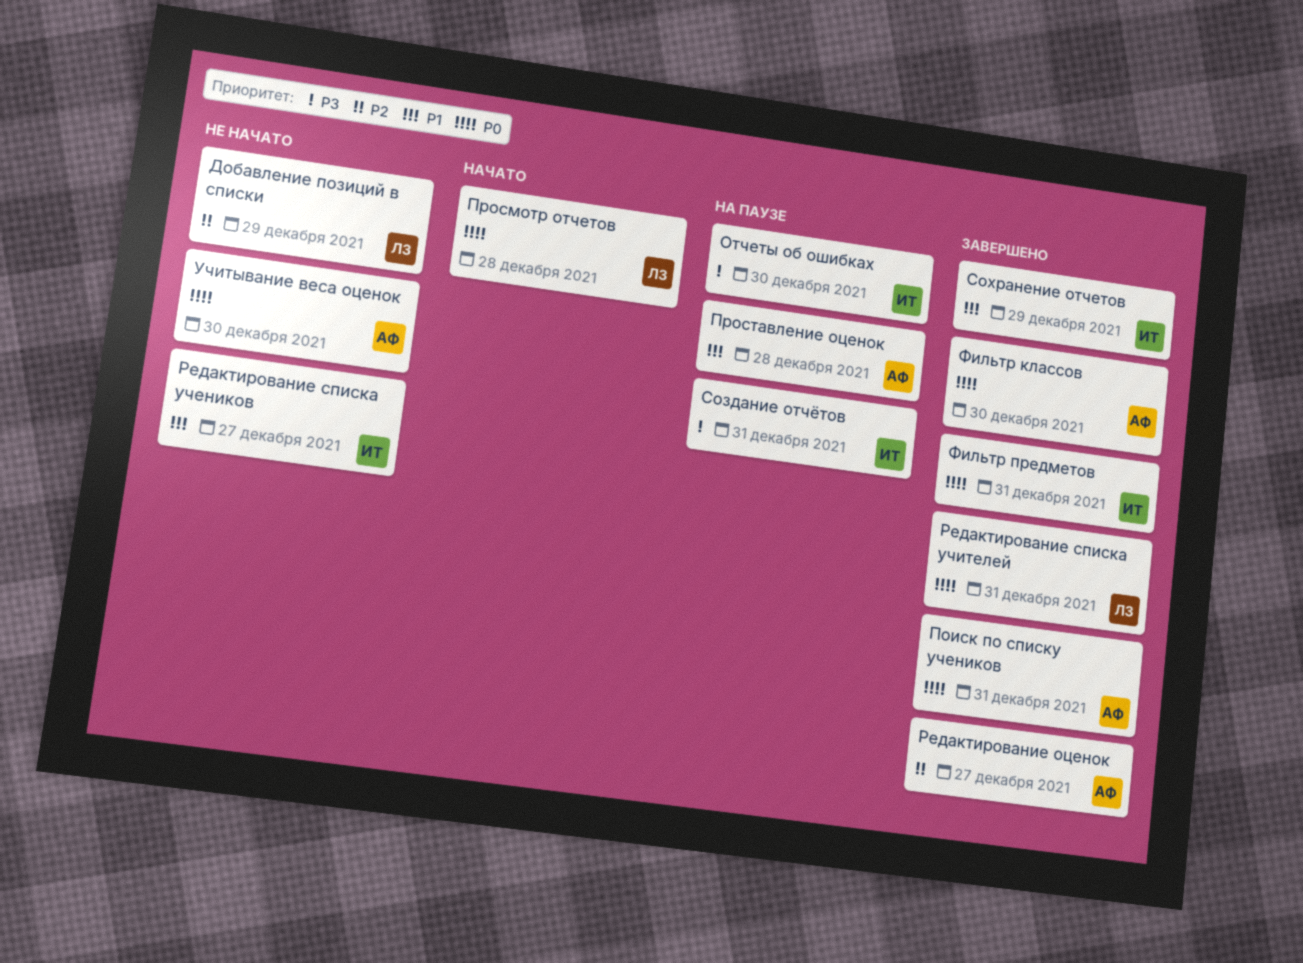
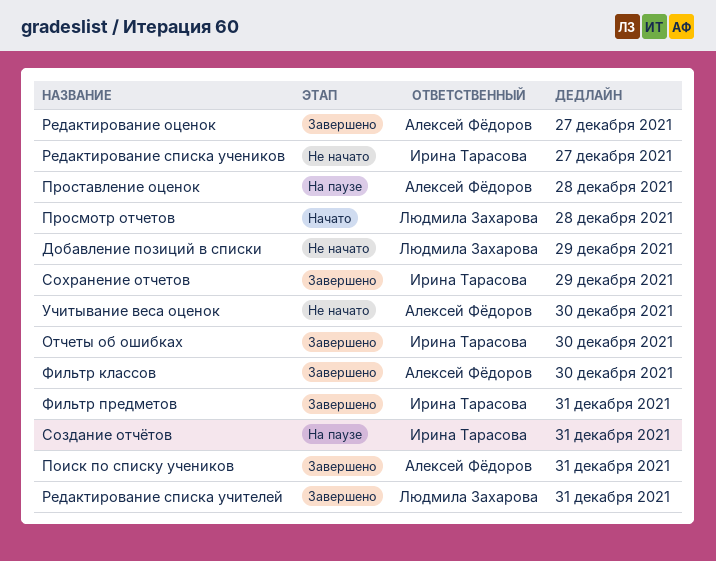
Отчеты об ошибках, status: На паузе -> Завершено

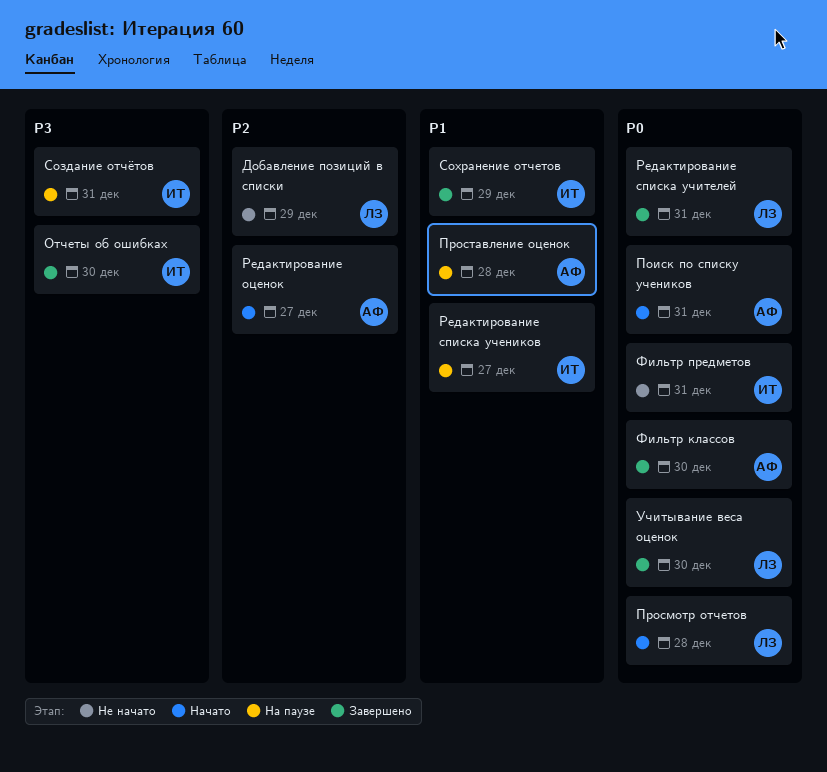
Поиск по списку учеников, status: Завершено -> Начато
Редактирование оценок, status: Завершено -> Начато
Редактирование списка учеников, status: Не начато -> На паузе
Учитывание веса оценок, status: Не начато -> Завершено
Учитывание веса оценок, owner: Алексей Фёдоров -> Людмила Захарова
Фильтр предметов, status: Завершено -> Не начато

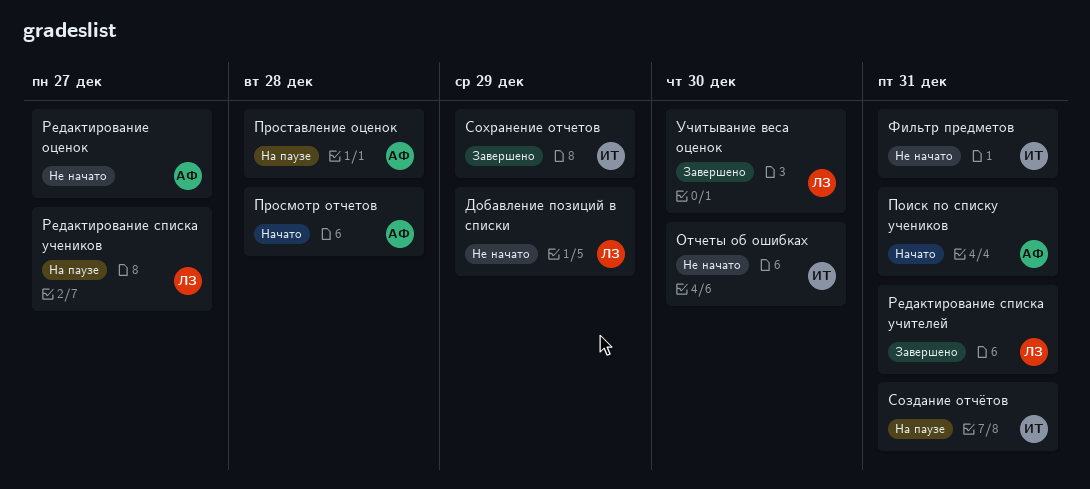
Отчеты об ошибках, status: Завершено -> Не начато
Просмотр отчетов, owner: ЛЗ -> АФ
Редактирование оценок, status: Начато -> Не начато
Редактирование списка учеников, owner: ИТ -> ЛЗ
Фильтр классов: present -> none

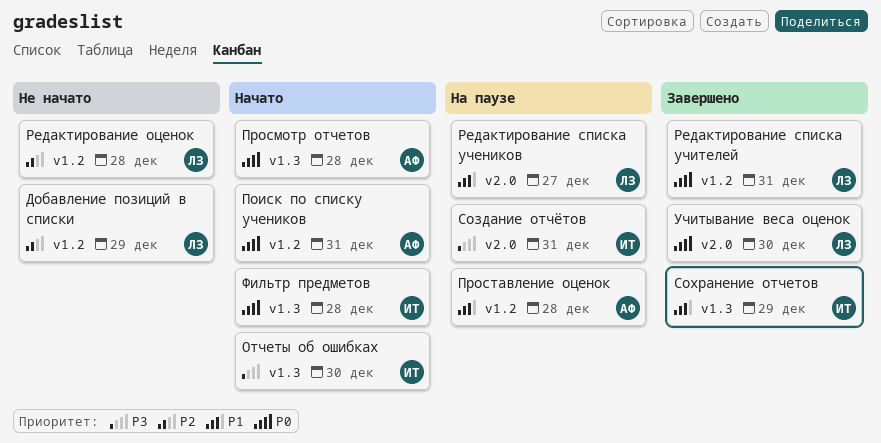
Отчеты об ошибках, status: Не начато -> Начато
Редактирование оценок, owner: АФ -> ЛЗ
Редактирование оценок, due: Dec 27 -> Dec 28
Фильтр предметов, status: Не начато -> Начато
Фильтр предметов, due: Dec 31 -> Dec 28

